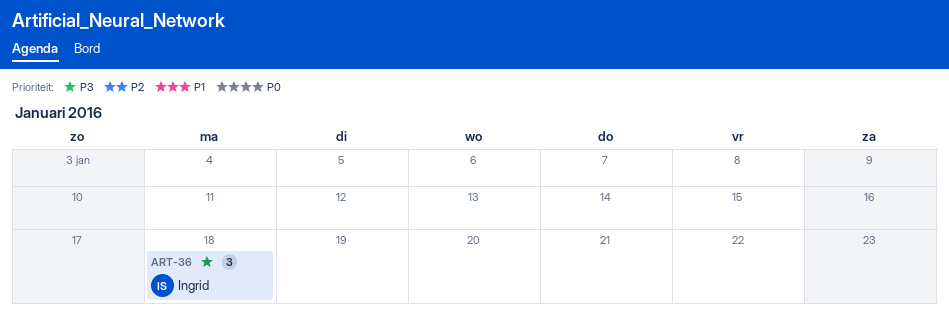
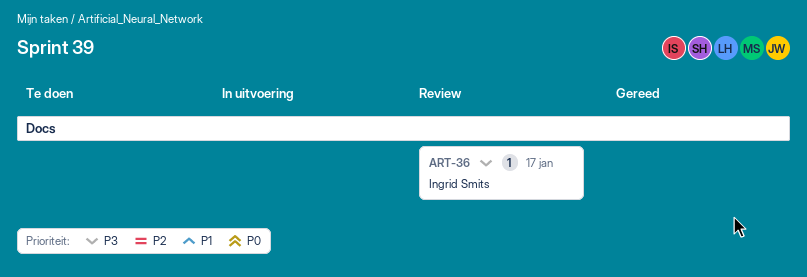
ART-36, estimate: 3 -> 1
ART-36, due: Jan 18 -> Jan 17

